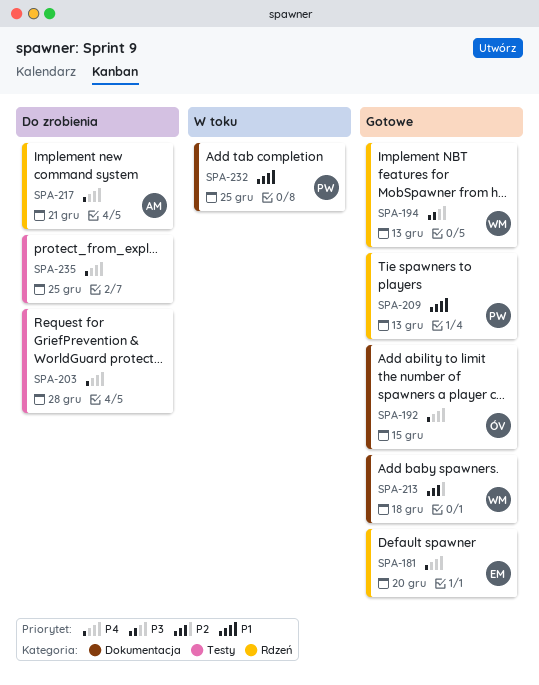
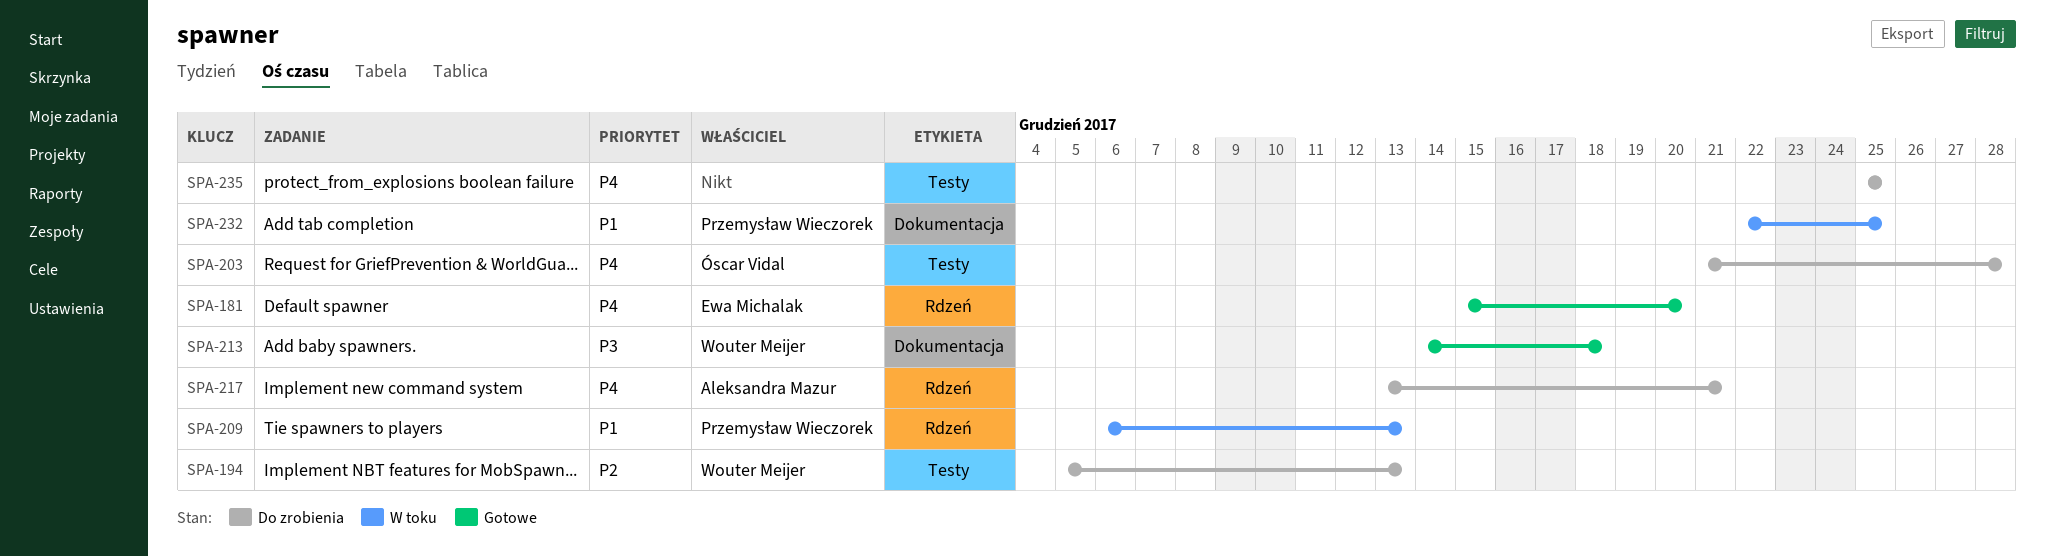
SPA-192: present -> none
SPA-194, status: Gotowe -> Do zrobienia
SPA-194, priority: P3 -> P2
SPA-194, label: Rdzeń -> Testy
SPA-203, owner: none -> Óscar Vidal
SPA-209, status: Gotowe -> W toku
SPA-213, priority: P2 -> P3

